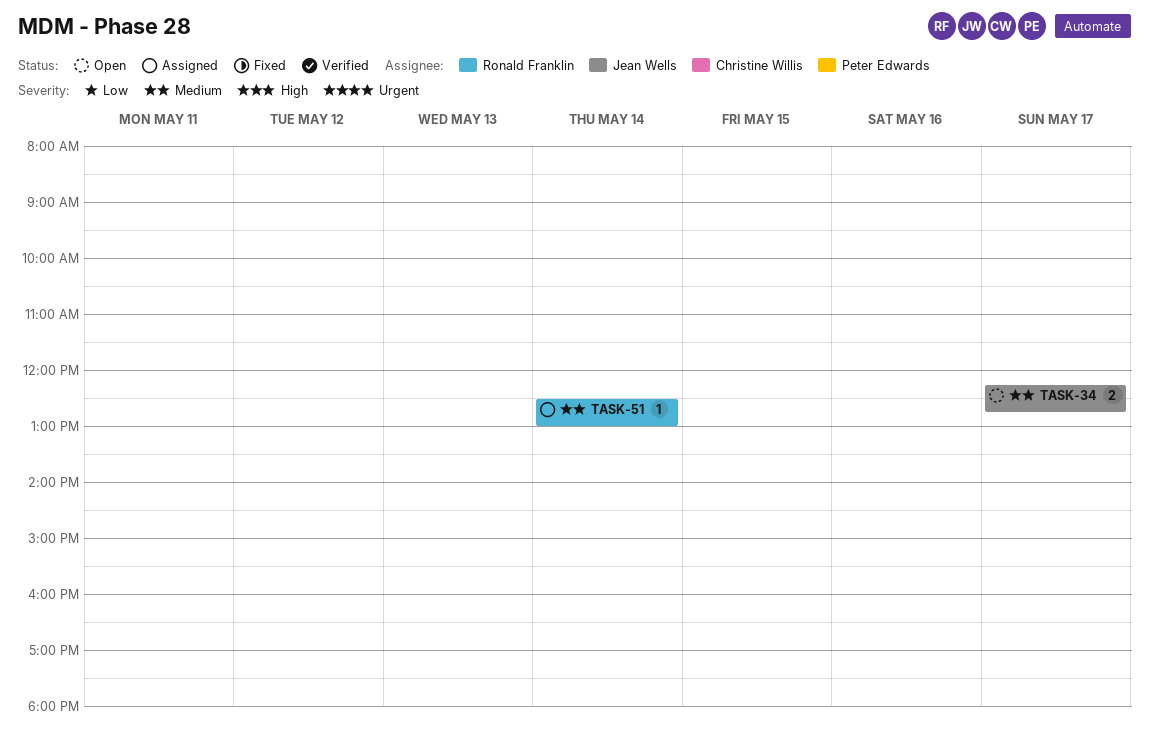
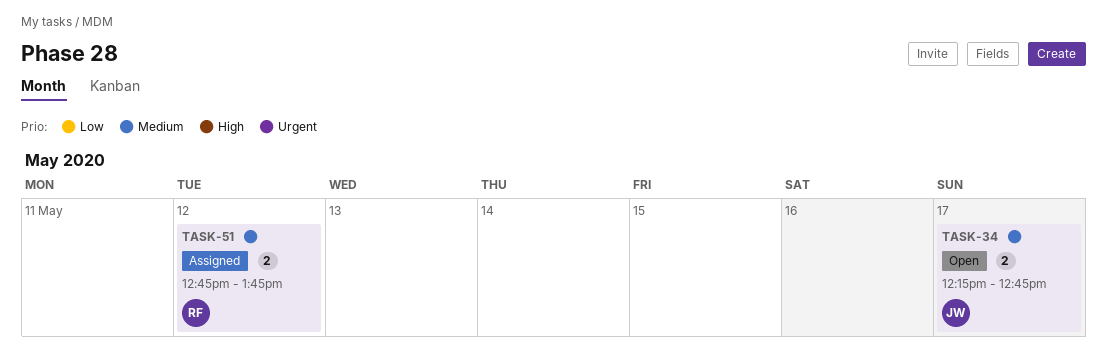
TASK-51, estimate: 1 -> 2
TASK-51, day: May 14 -> May 12
TASK-51, begins: 12:30 -> 12:45
TASK-51, ends: 13:00 -> 13:45

